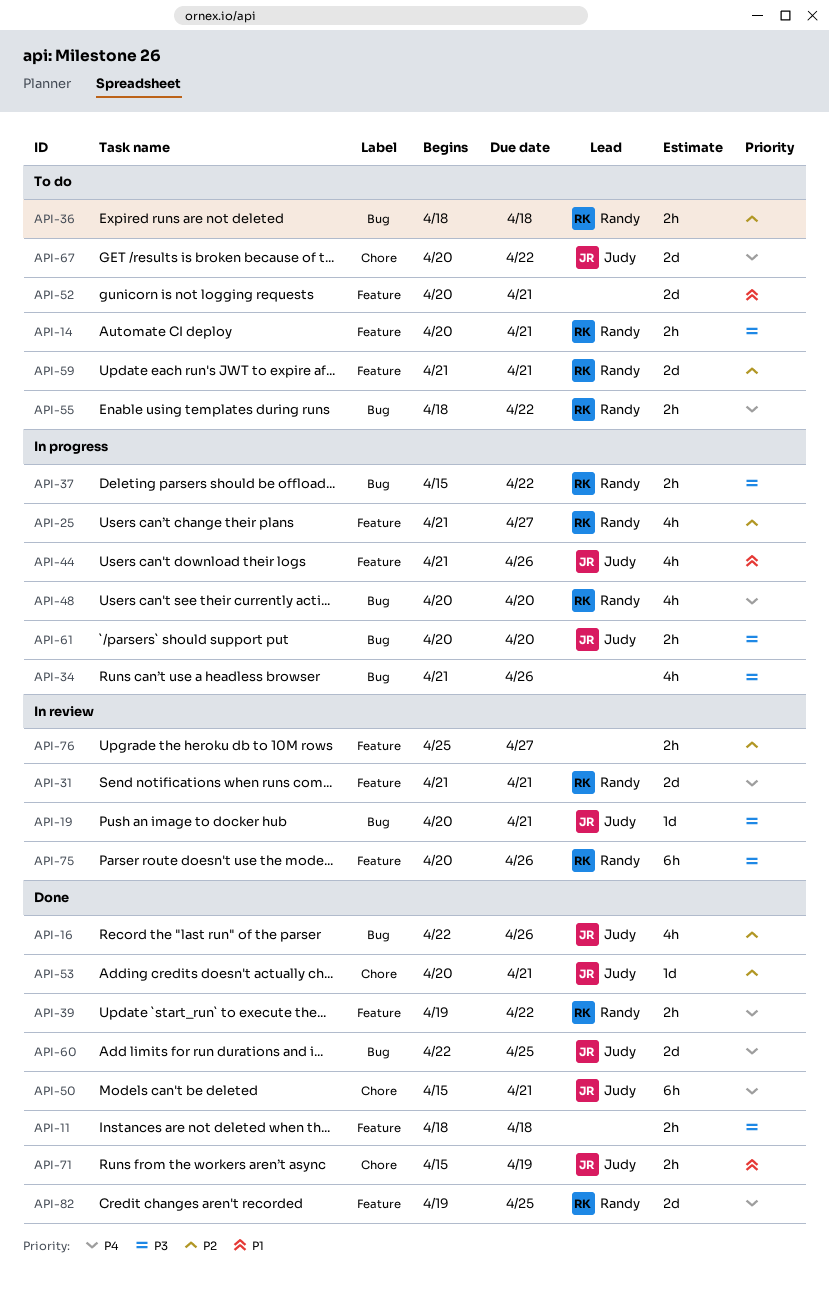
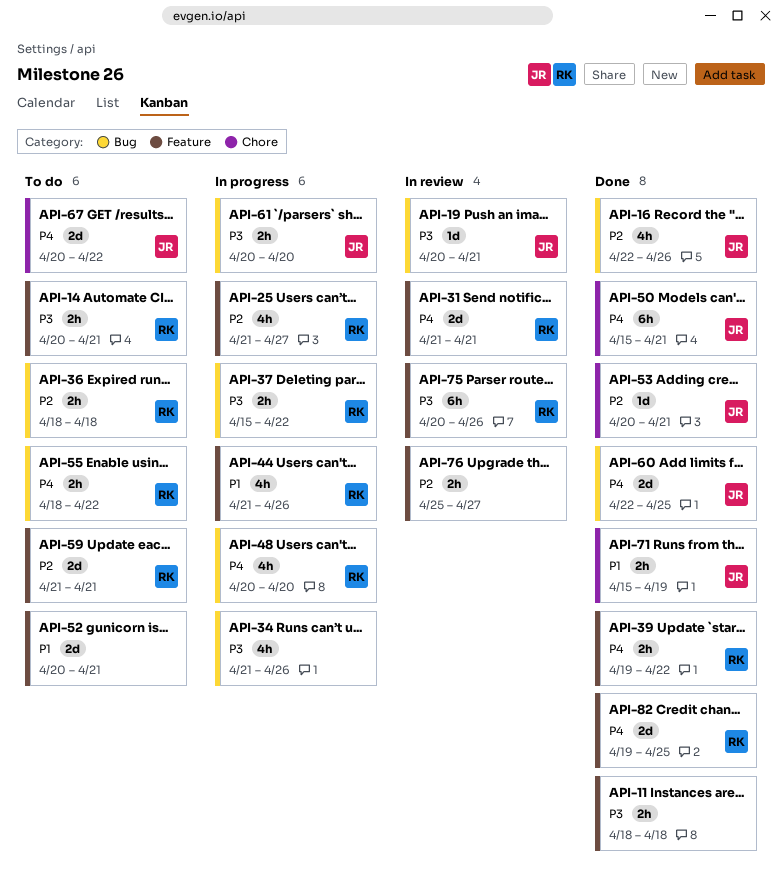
API-44, owner: Judy -> Randy

